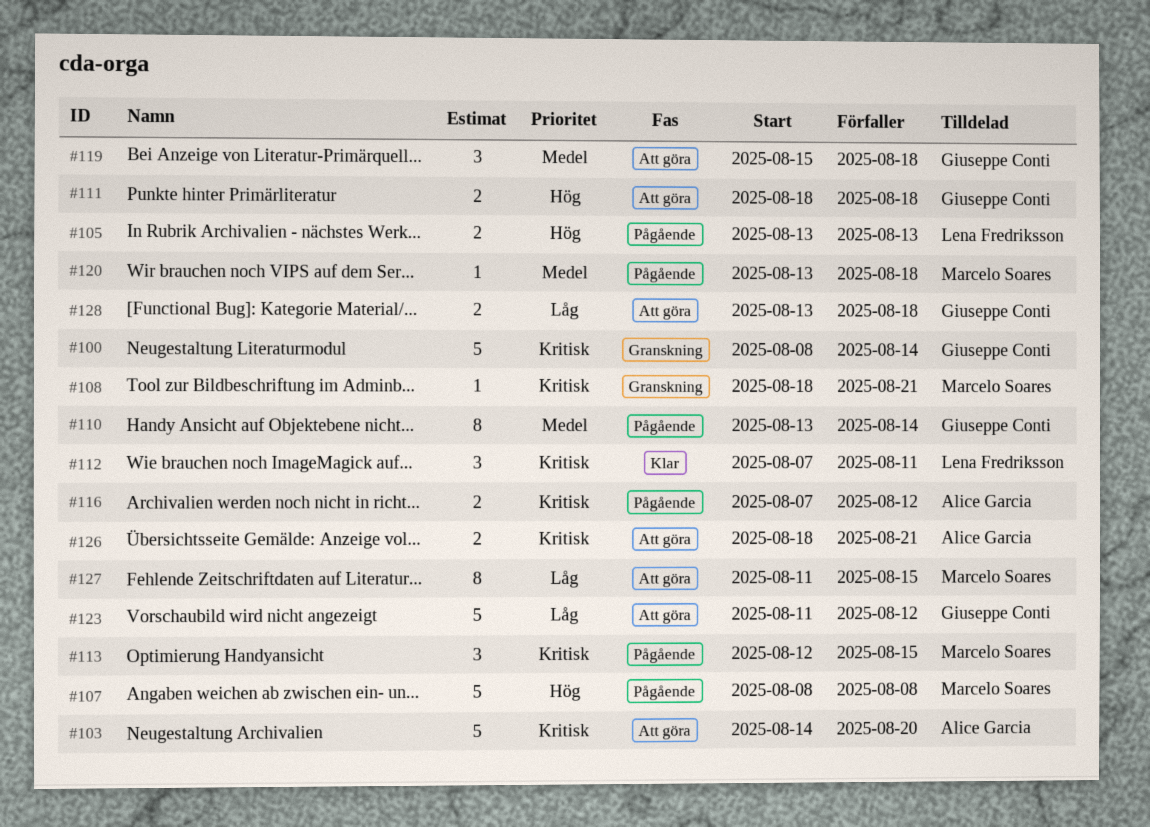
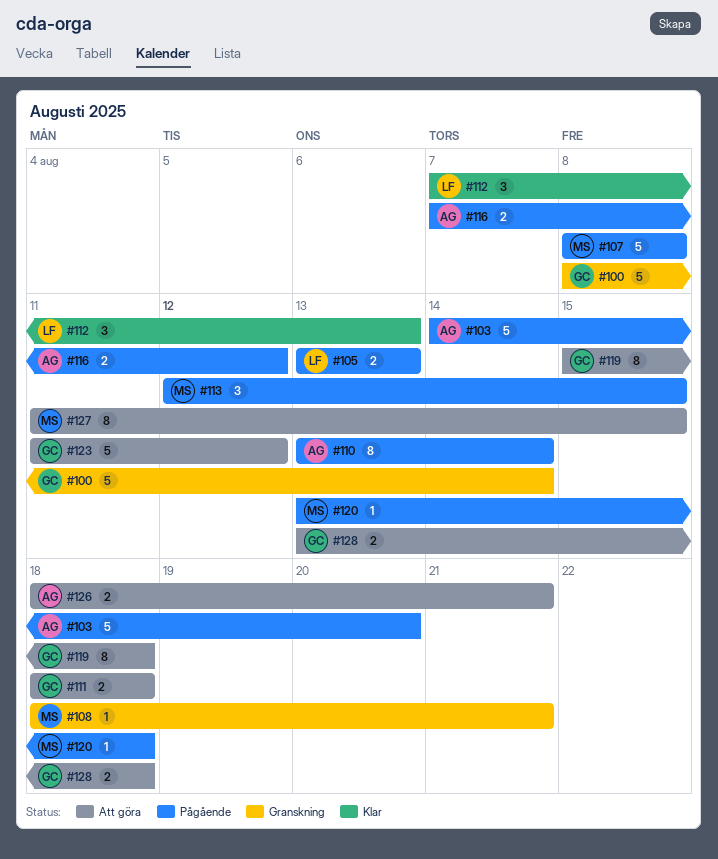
#103, status: Att göra -> Pågående
#110, owner: Giuseppe Conti -> Alice Garcia
#112, due: Aug 11 -> Aug 13
#119, estimate: 3 -> 8

